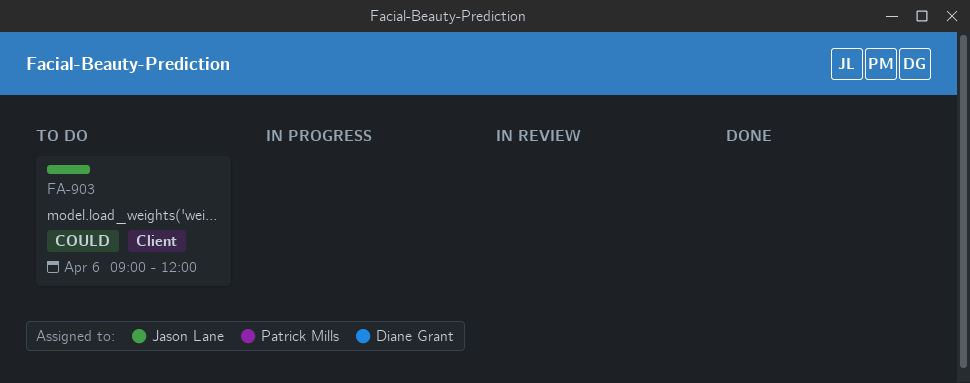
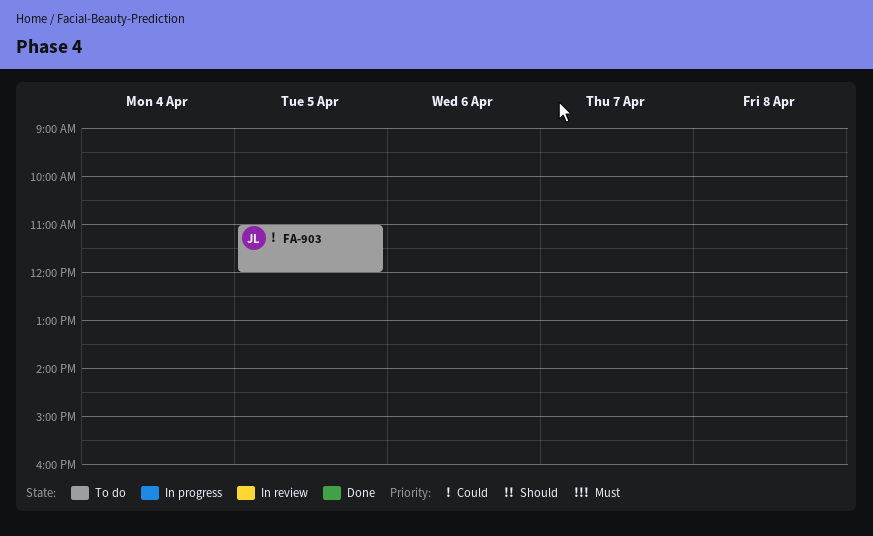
FA-903, day: Apr 6 -> Apr 5
FA-903, begins: 09:00 -> 11:00

